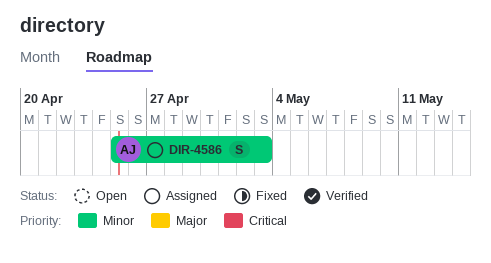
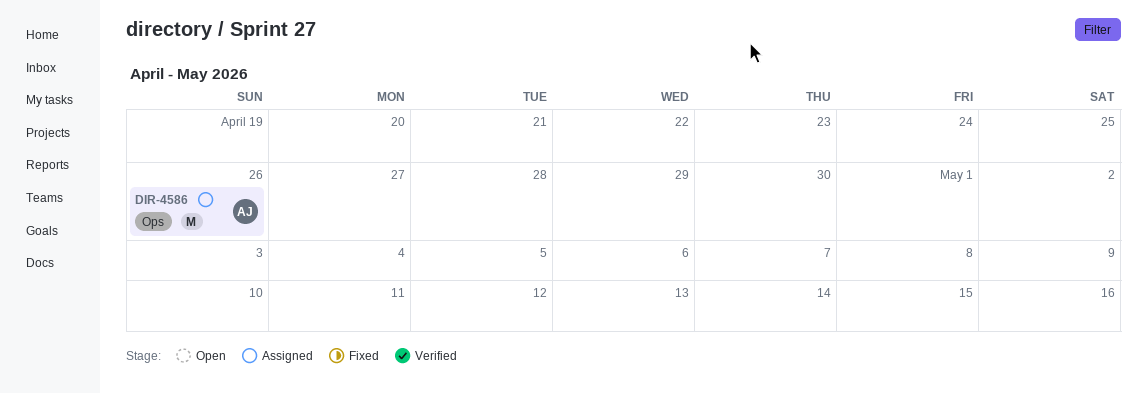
DIR-4586, estimate: S -> M
DIR-4586, due: May 3 -> Apr 26

